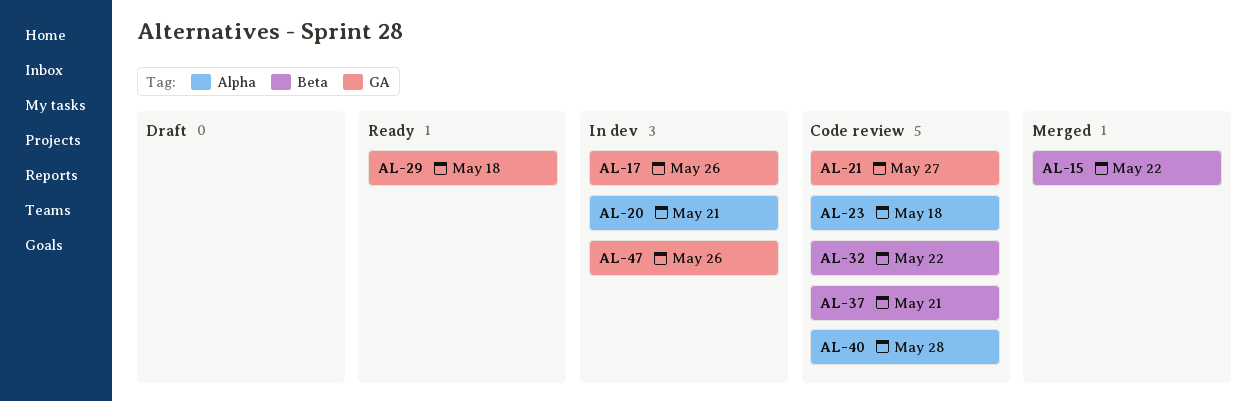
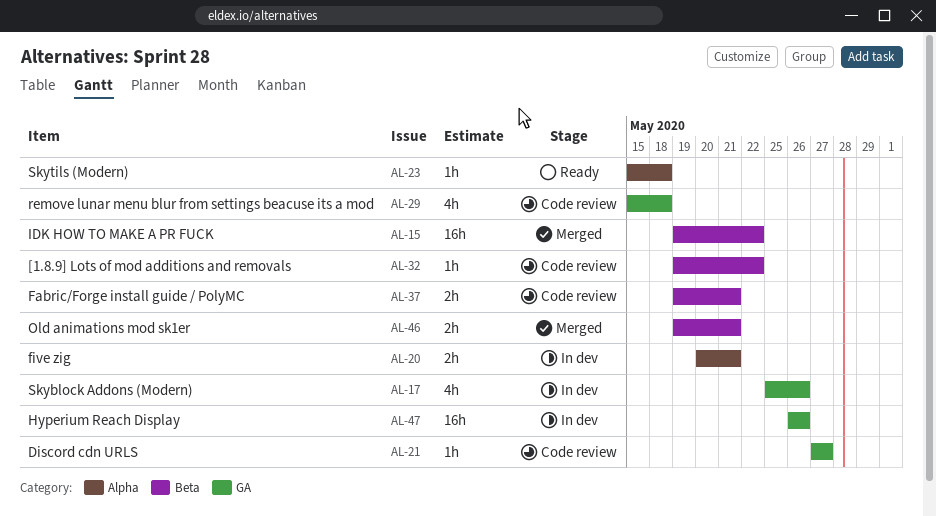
AL-23, status: Code review -> Ready
AL-29, status: Ready -> Code review
AL-40: present -> none
AL-46: none -> present

